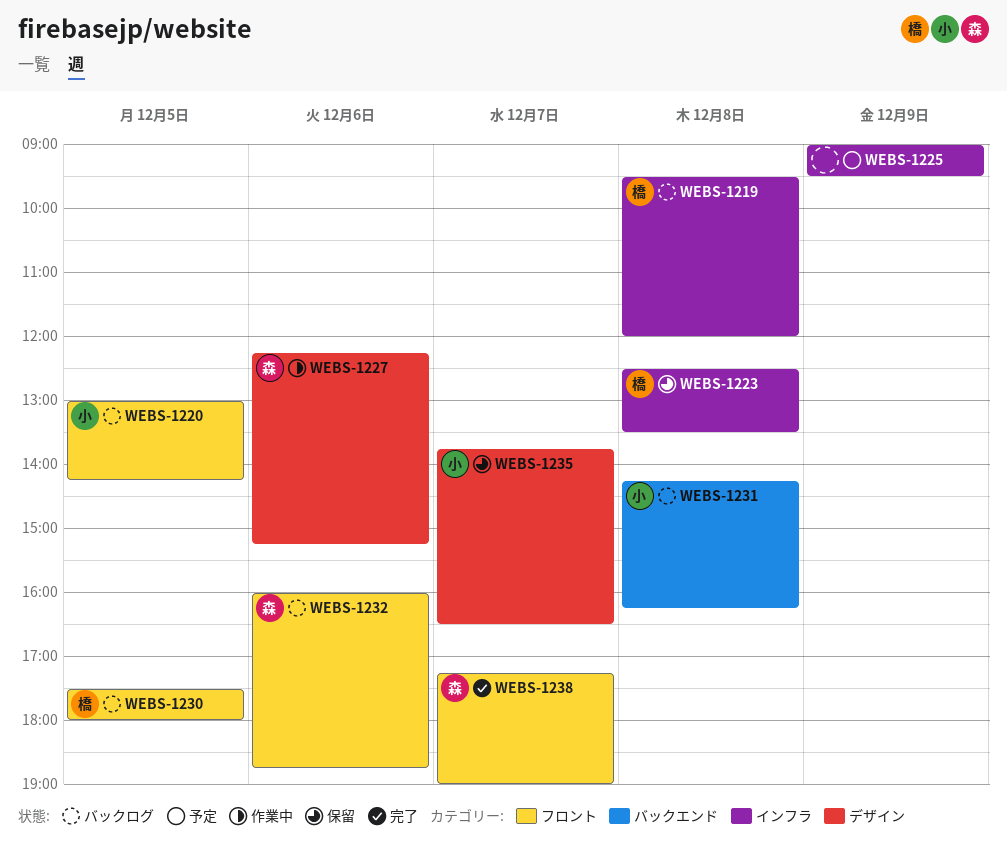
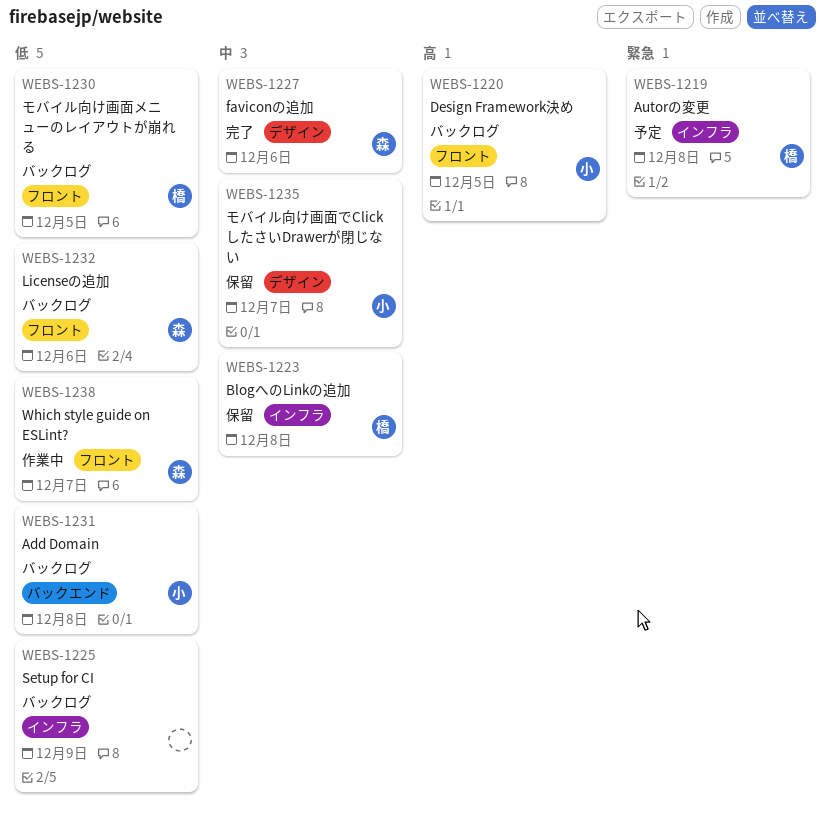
WEBS-1219, status: バックログ -> 予定
WEBS-1225, status: 予定 -> バックログ
WEBS-1227, status: 作業中 -> 完了
WEBS-1238, status: 完了 -> 作業中

